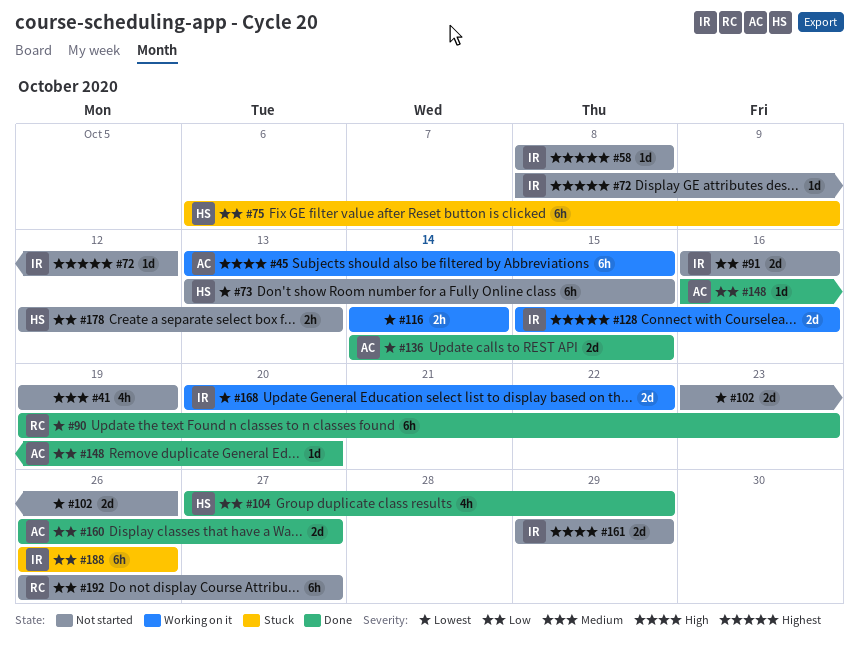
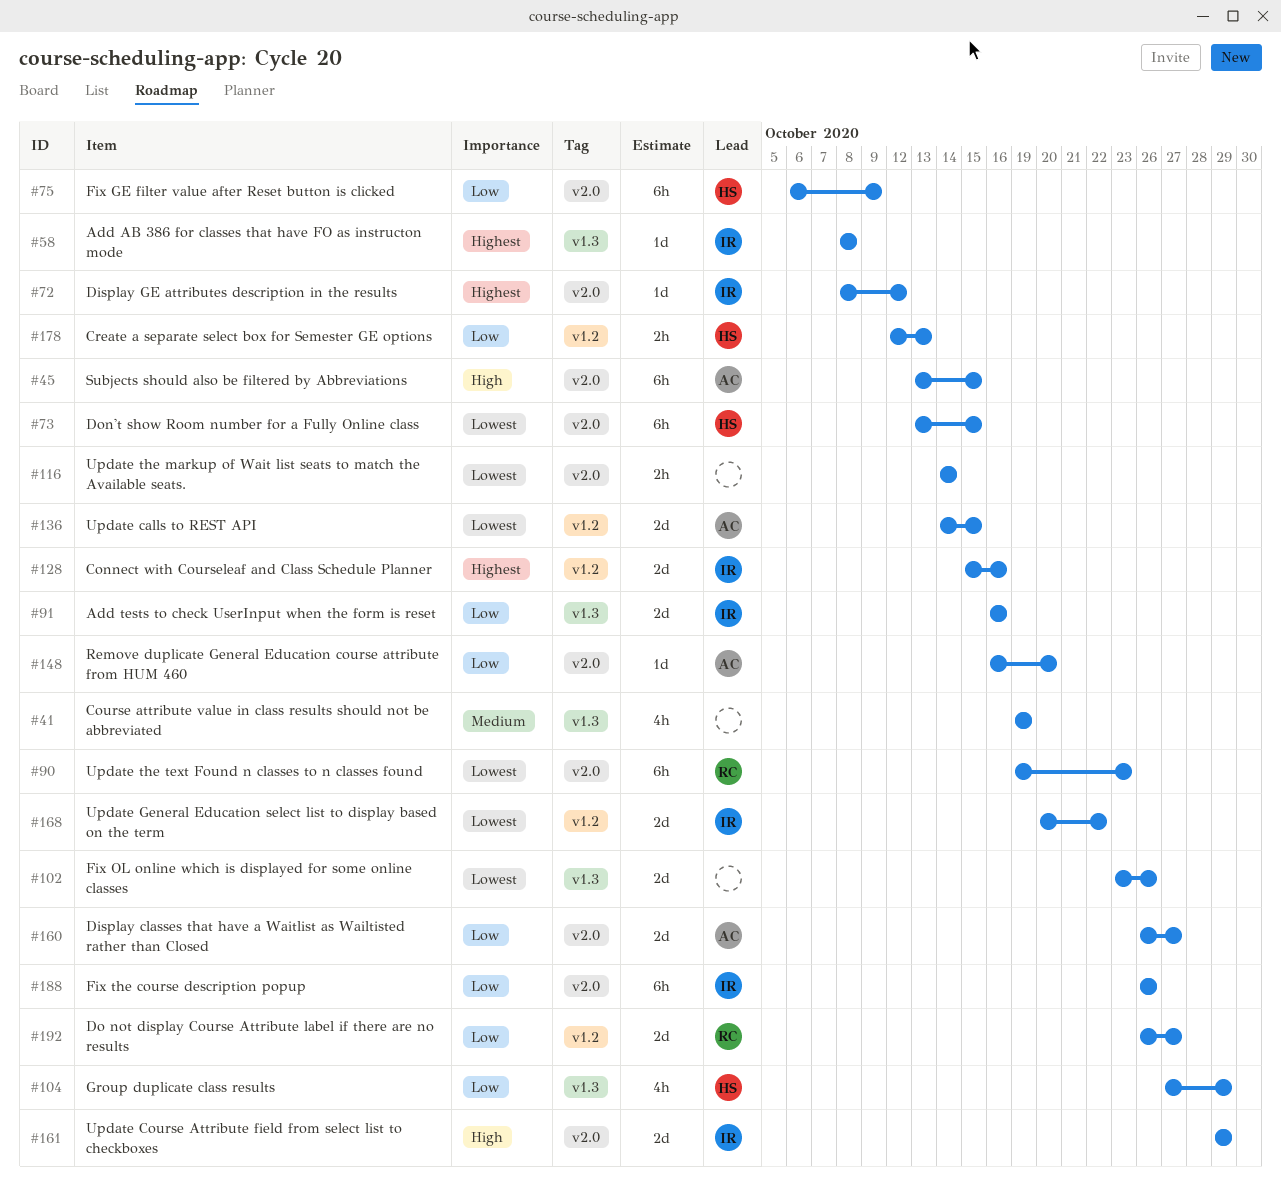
#192, estimate: 6h -> 2d

